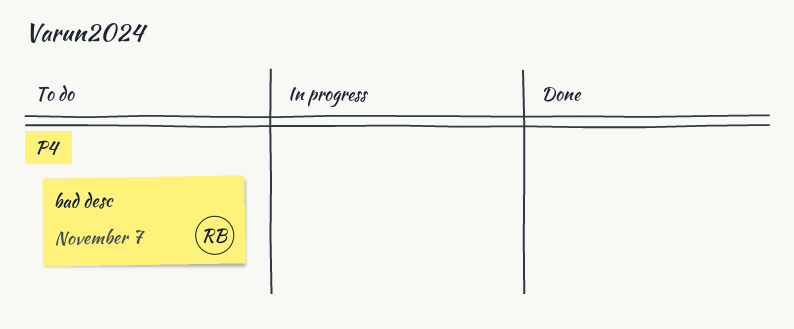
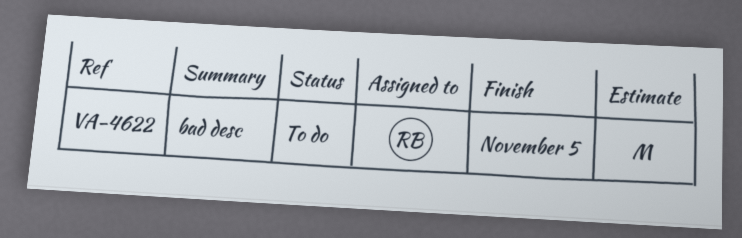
bad desc, due: Nov 7 -> Nov 5

